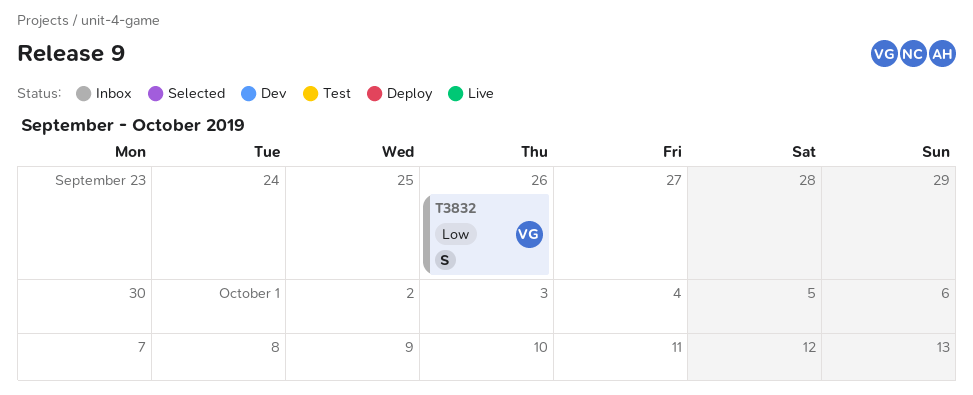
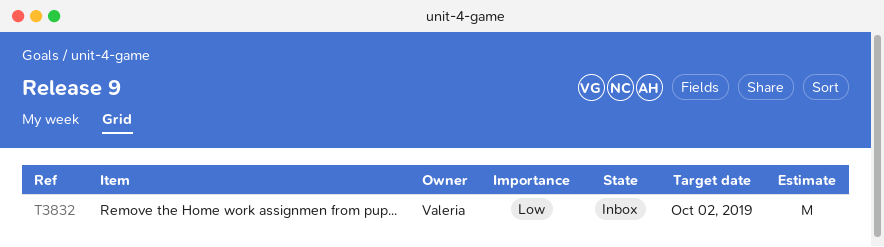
T3832, estimate: S -> M
T3832, due: Sep 26 -> Oct 2

